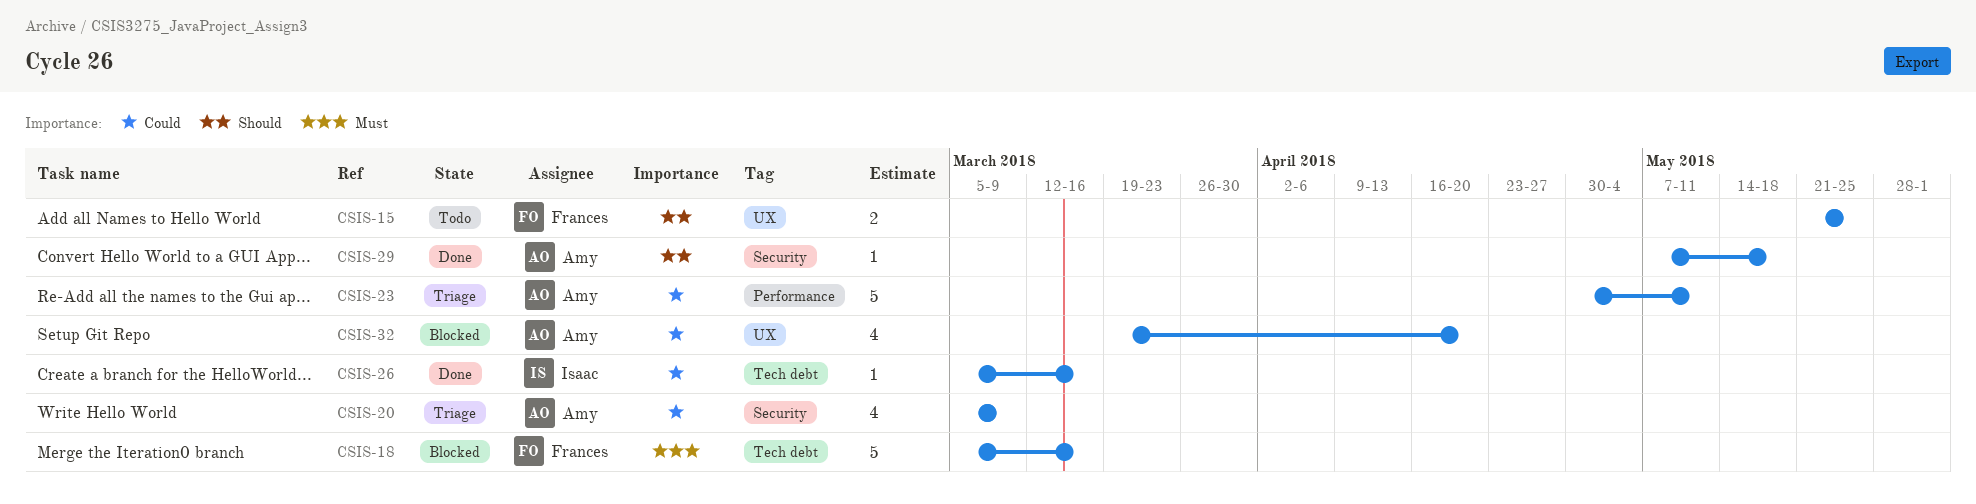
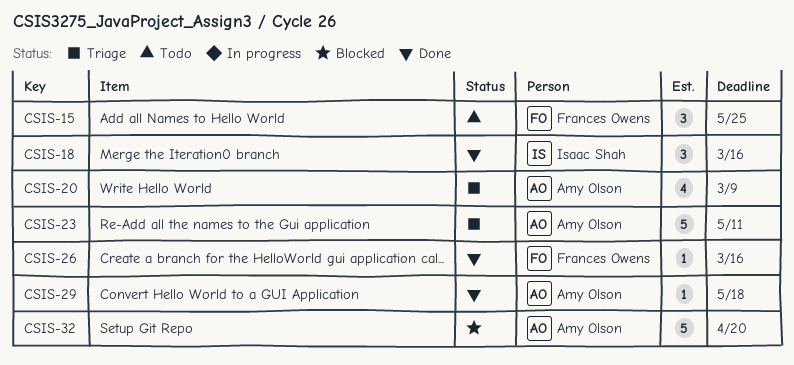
CSIS-15, estimate: 2 -> 3
CSIS-18, status: Blocked -> Done
CSIS-18, owner: Frances Owens -> Isaac Shah
CSIS-18, estimate: 5 -> 3
CSIS-26, owner: Isaac Shah -> Frances Owens
CSIS-32, estimate: 4 -> 5

